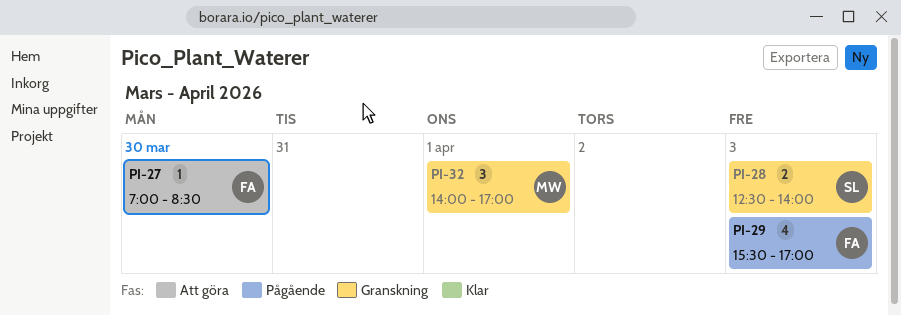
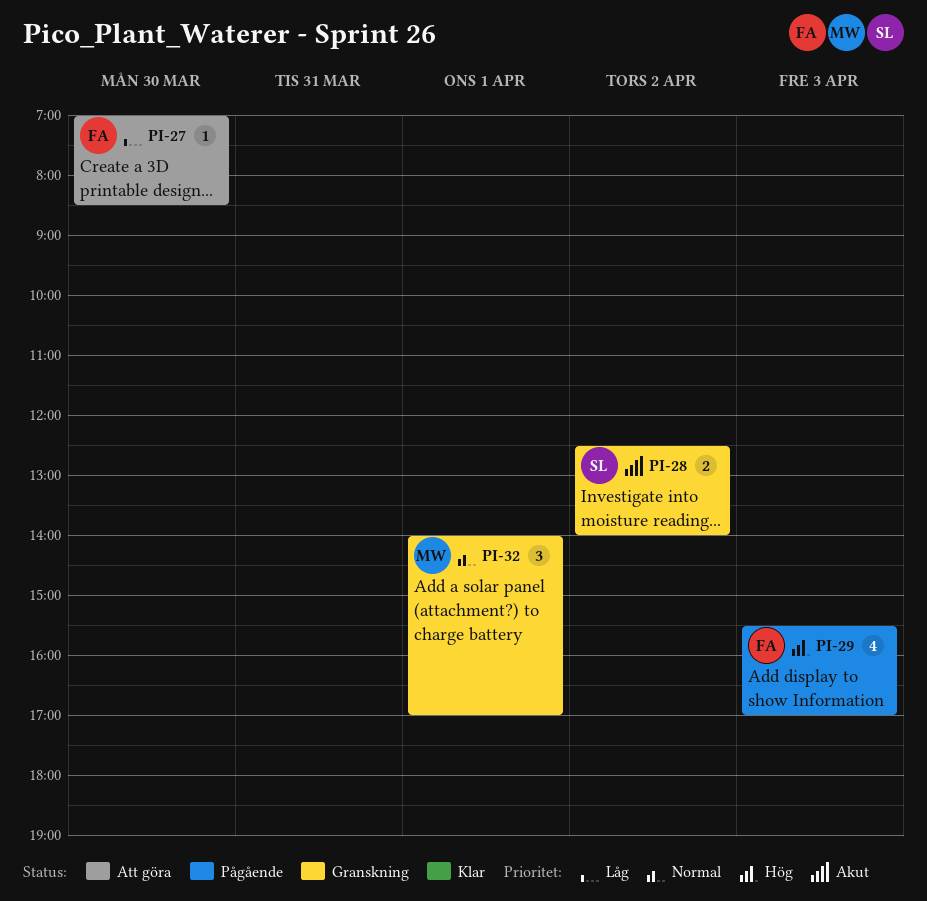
PI-28, day: Apr 3 -> Apr 2

